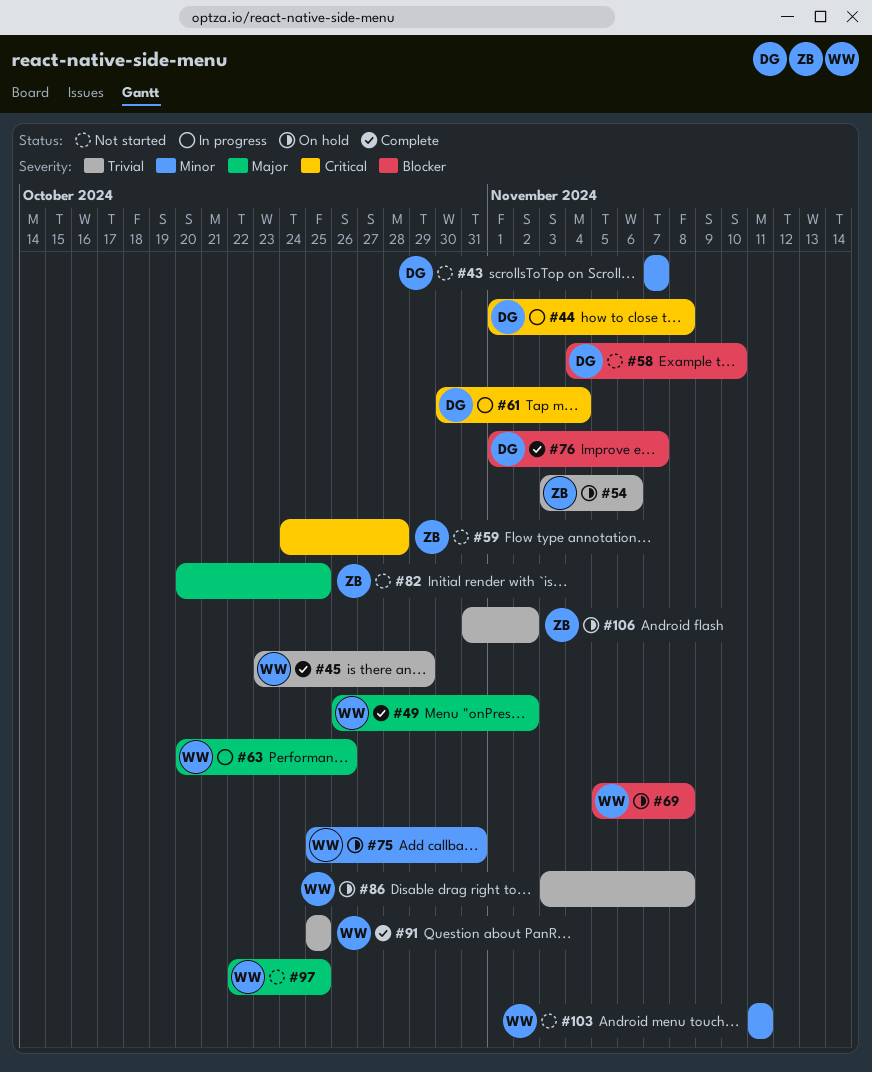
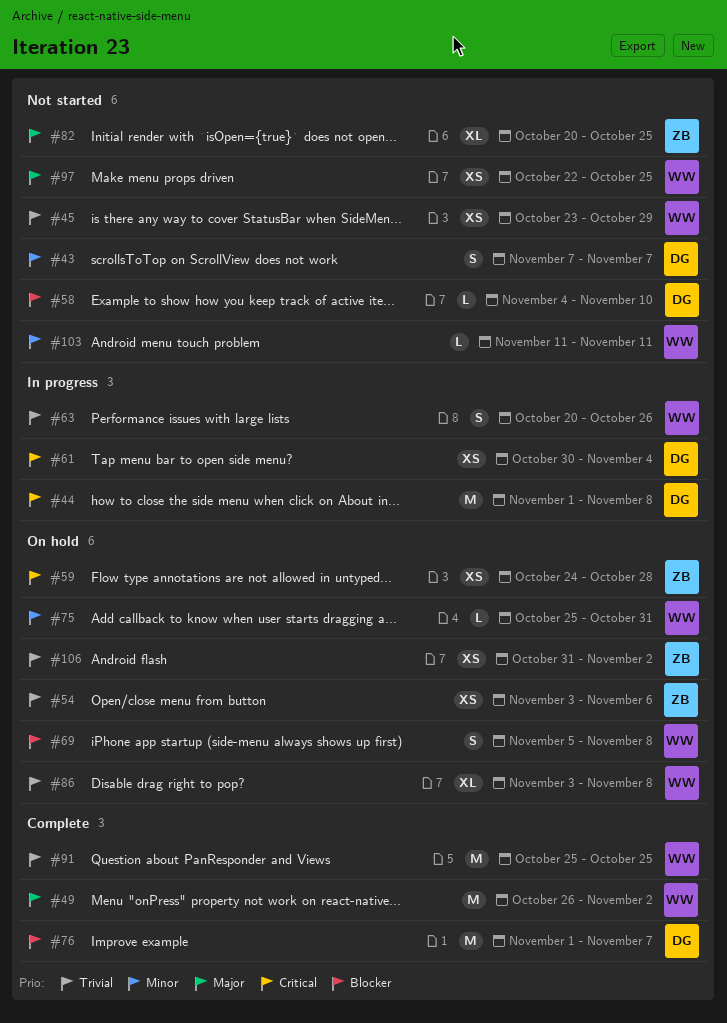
#45, status: Complete -> Not started
#59, status: Not started -> On hold
#63, priority: Major -> Trivial

